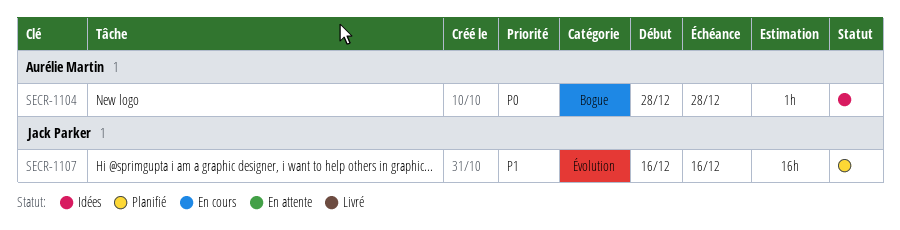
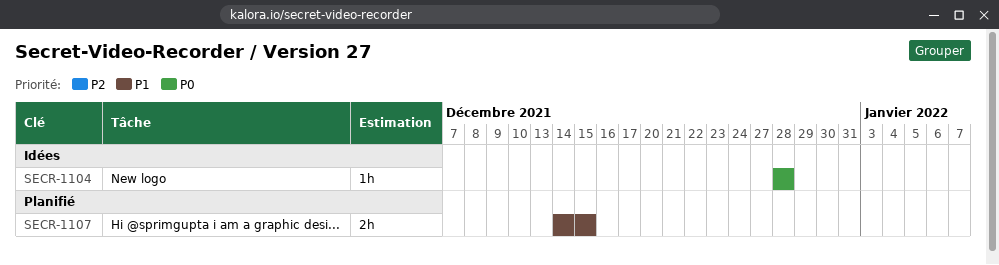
SECR-1107, estimate: 16h -> 2h
SECR-1107, start: Dec 16 -> Dec 14
SECR-1107, due: Dec 16 -> Dec 15

